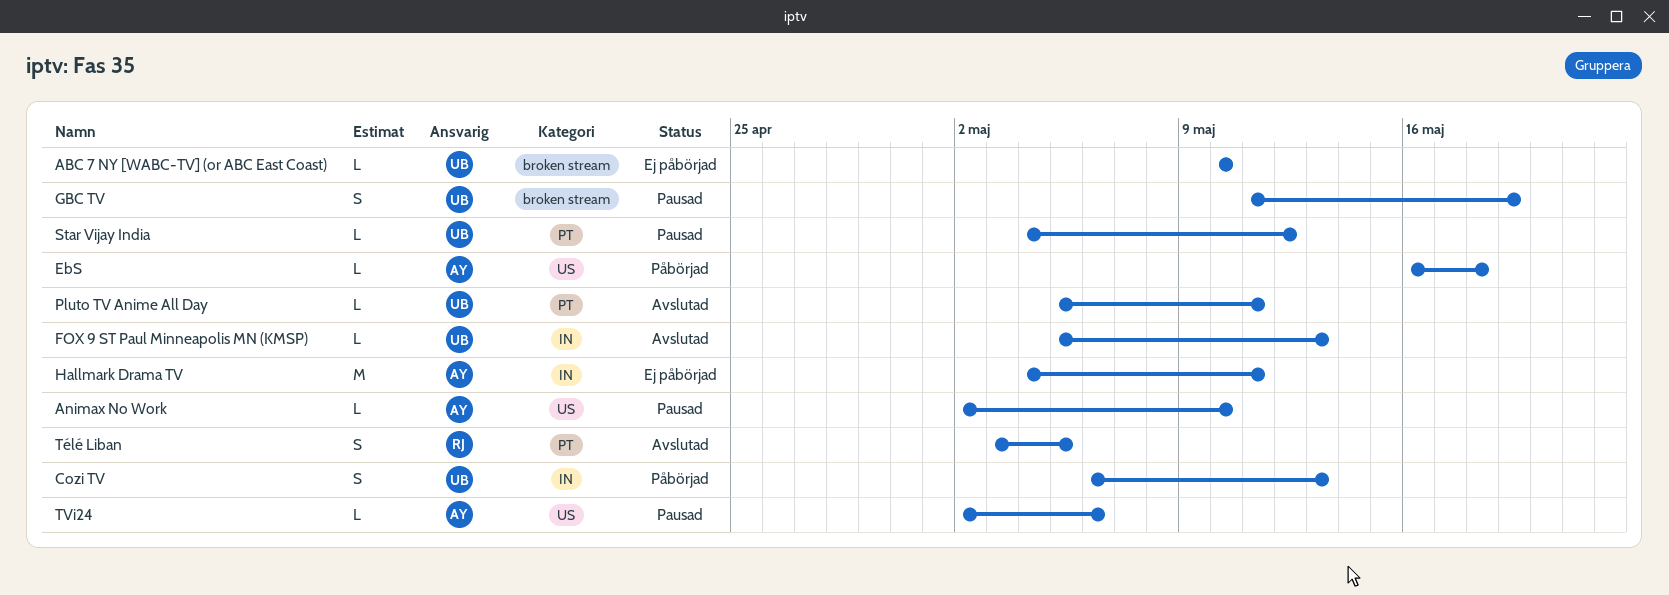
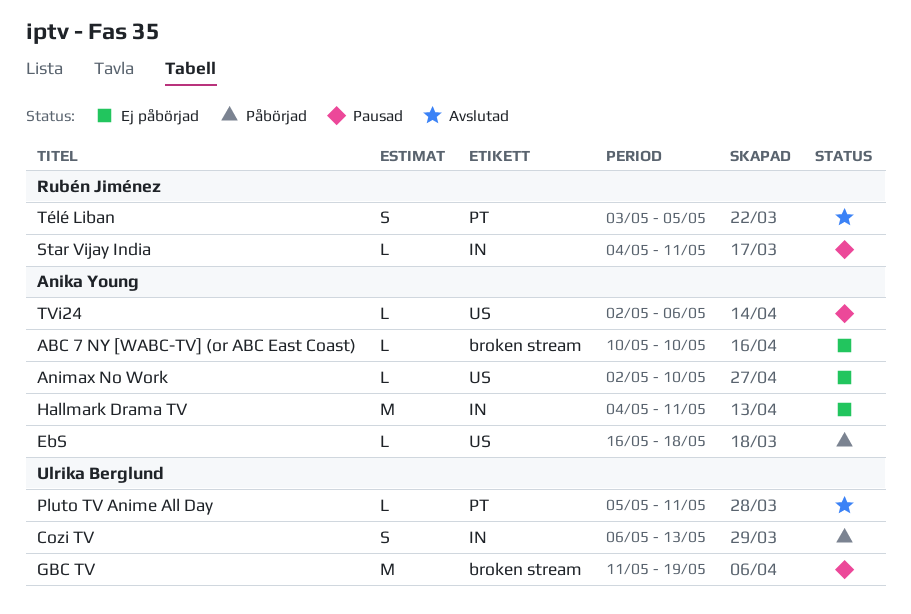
ABC 7 NY [WABC-TV] (or ABC East Coast), owner: Ulrika Berglund -> Anika Young
Animax No Work, status: Pausad -> Ej påbörjad
FOX 9 ST Paul Minneapolis MN (KMSP): present -> none
GBC TV, estimate: S -> M
Star Vijay India, owner: Ulrika Berglund -> Rubén Jiménez
Star Vijay India, label: PT -> IN
Star Vijay India, due: May 12 -> May 11

